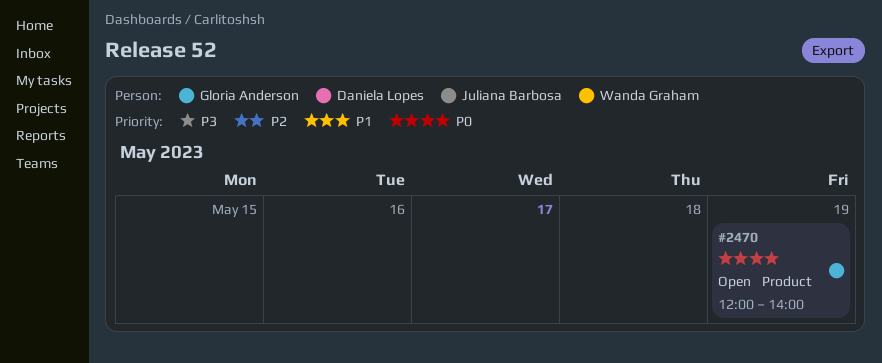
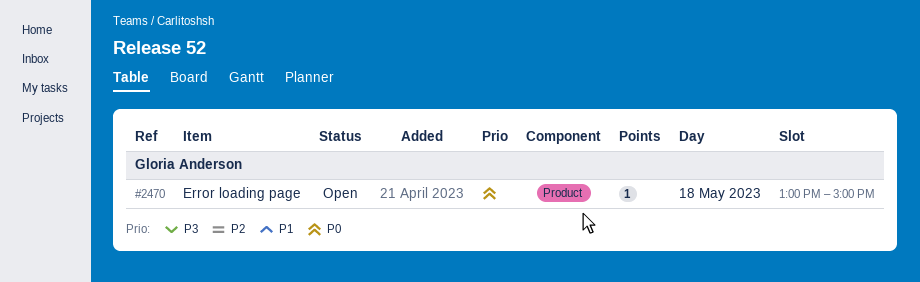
#2470, day: May 19 -> May 18
#2470, begins: 12:00 -> 13:00
#2470, ends: 14:00 -> 15:00

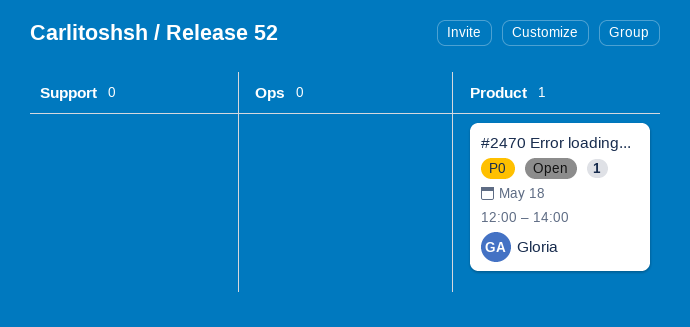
#2470, begins: 13:00 -> 12:00
#2470, ends: 15:00 -> 14:00

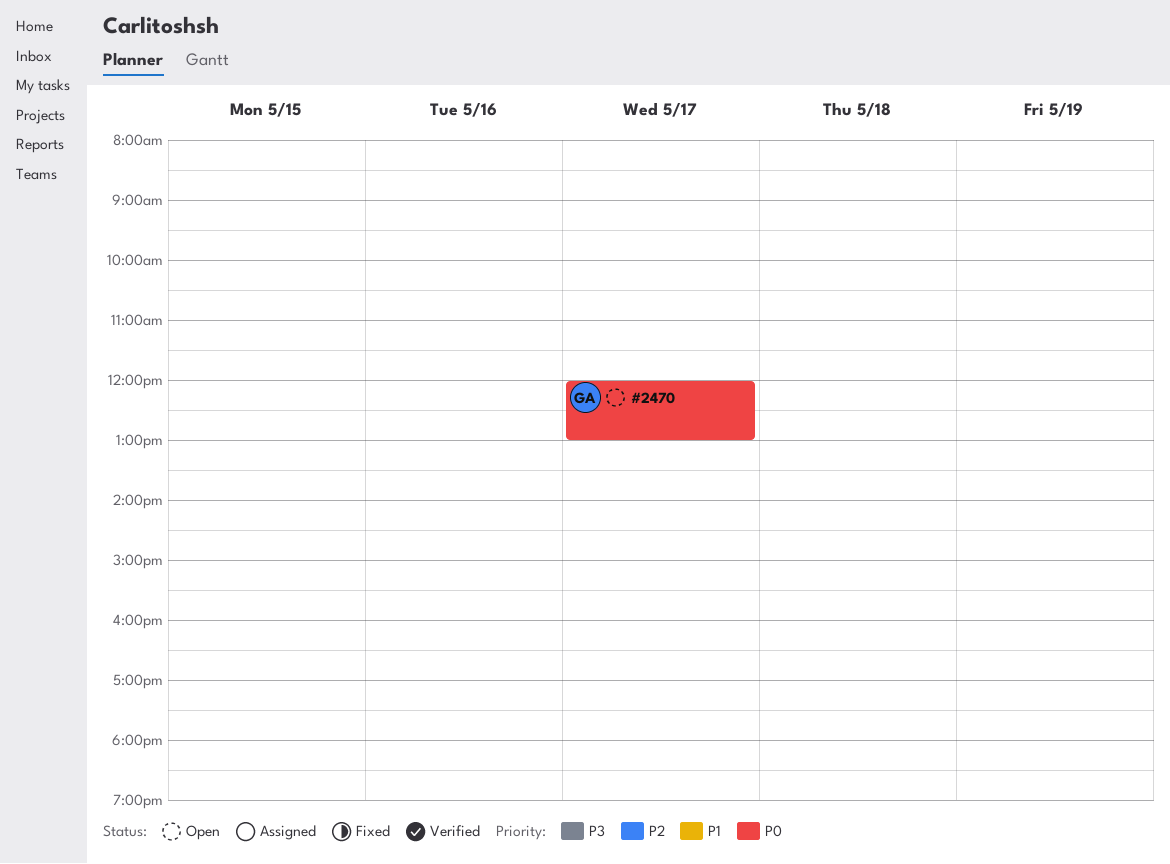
#2470, day: May 18 -> May 17
#2470, ends: 14:00 -> 13:00

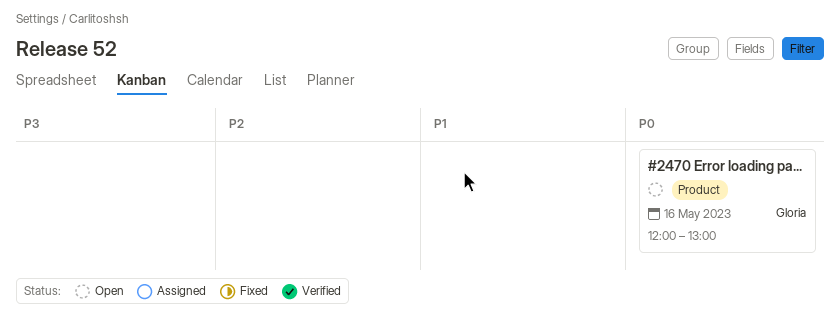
#2470, day: May 17 -> May 16

